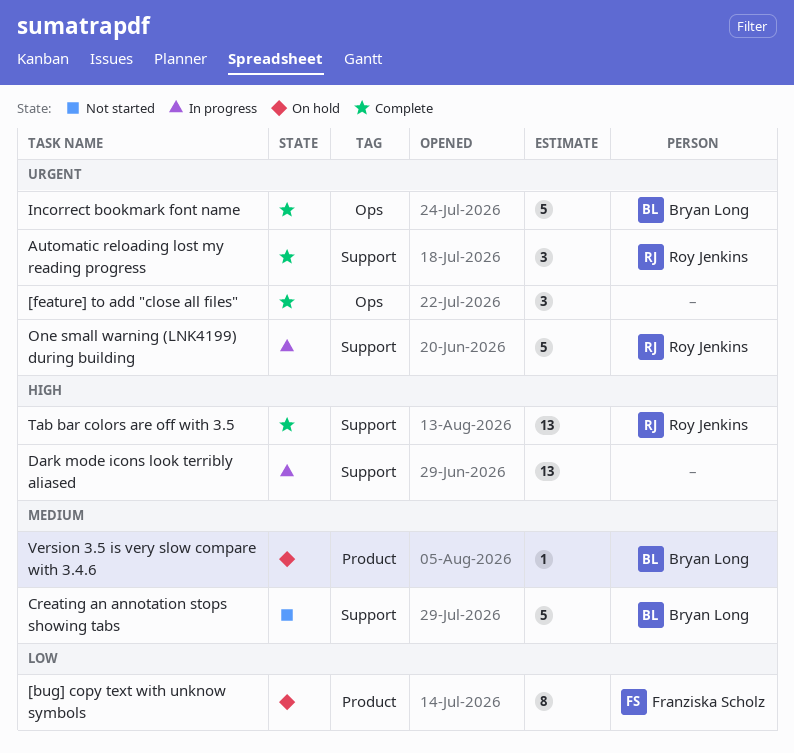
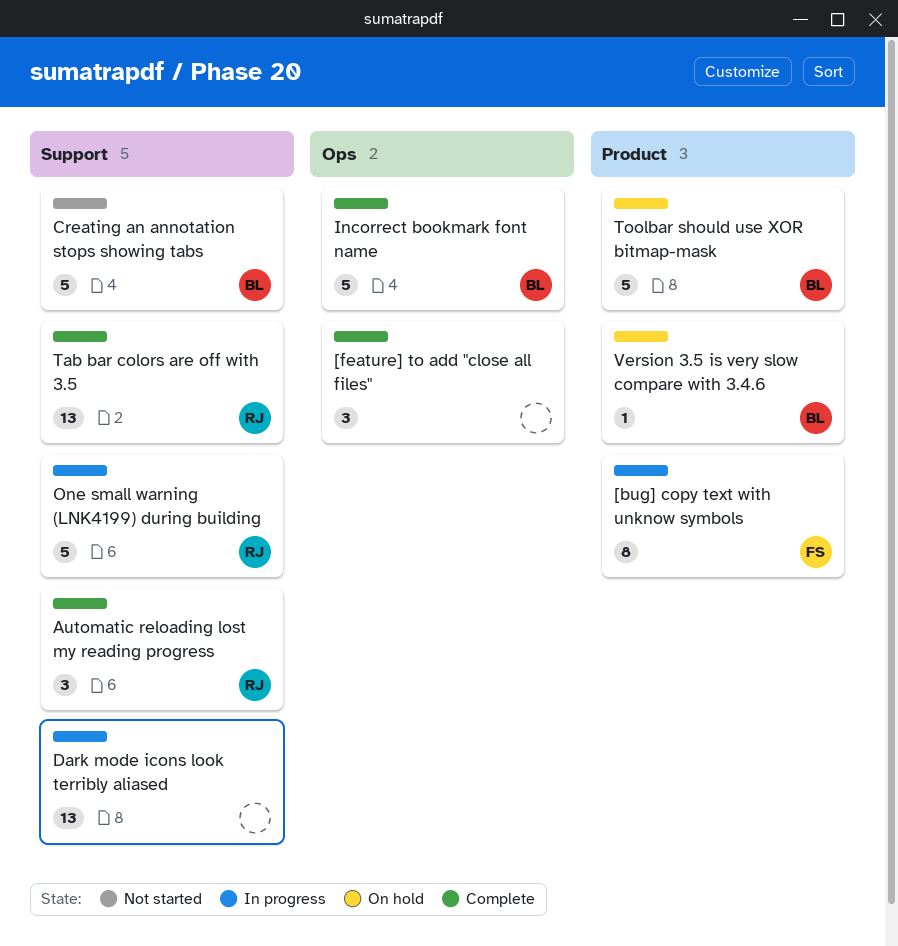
[bug] copy text with unknow symbols, status: On hold -> In progress
Toolbar should use XOR bitmap-mask: none -> present

